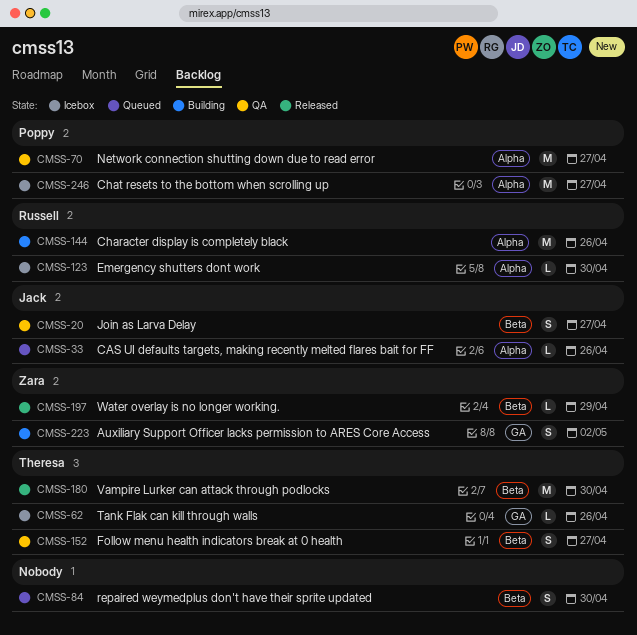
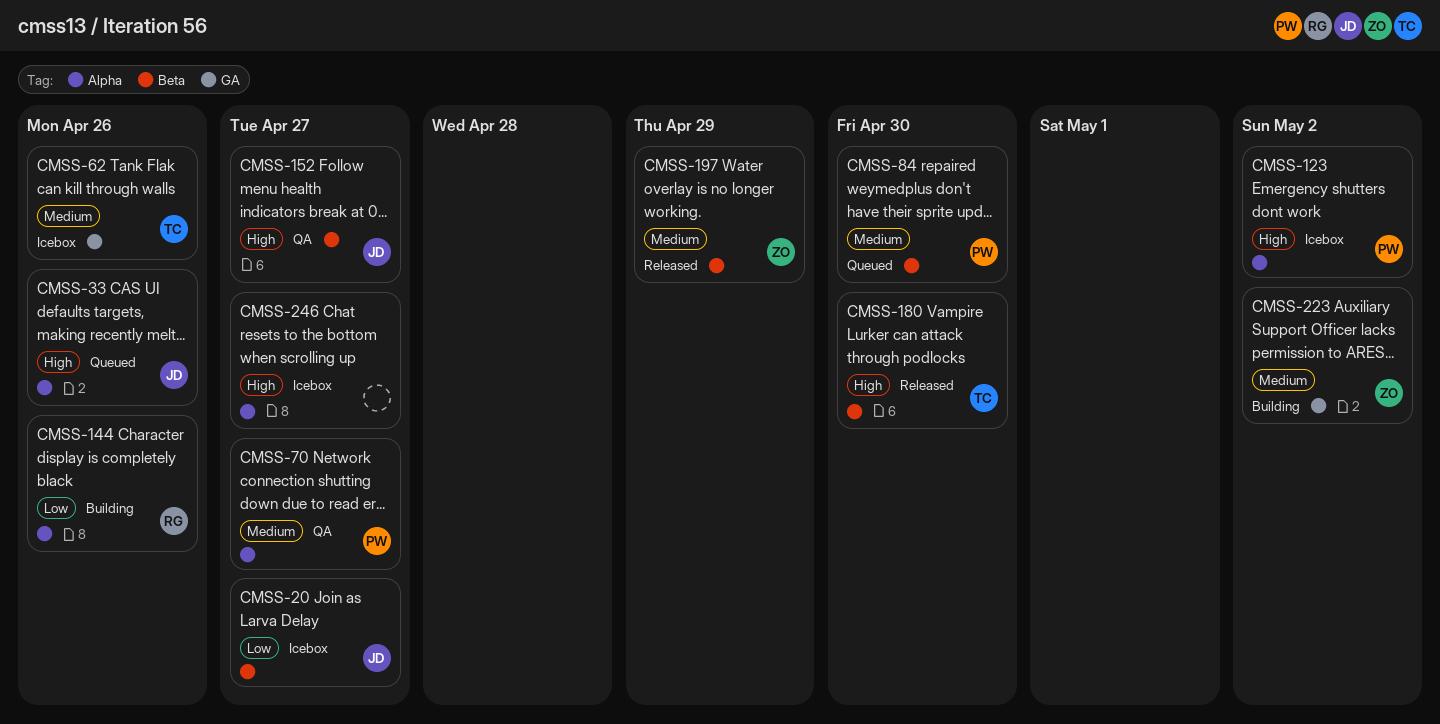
CMSS-20, status: QA -> Icebox
CMSS-84, owner: none -> Poppy
CMSS-123, owner: Russell -> Poppy
CMSS-123, due: Apr 30 -> May 2
CMSS-152, owner: Theresa -> Jack
CMSS-246, owner: Poppy -> none

